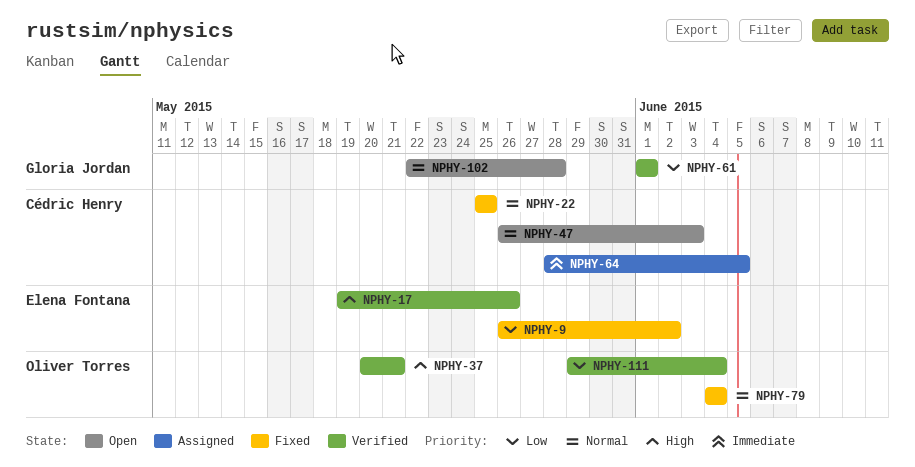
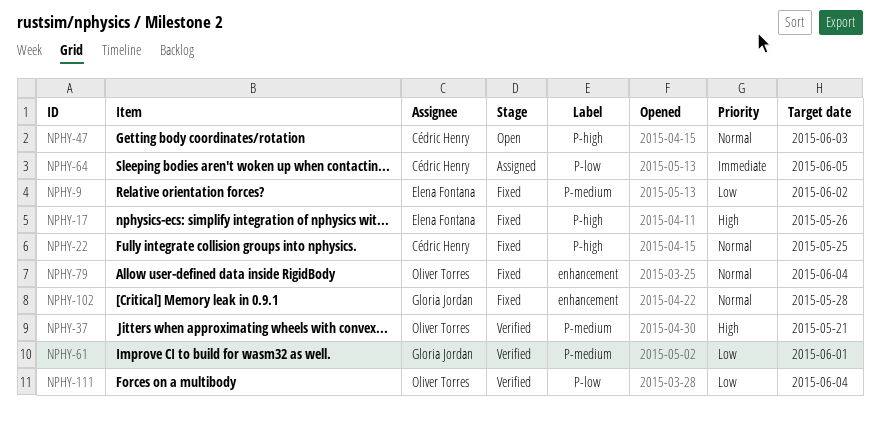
NPHY-17, status: Verified -> Fixed
NPHY-102, status: Open -> Fixed

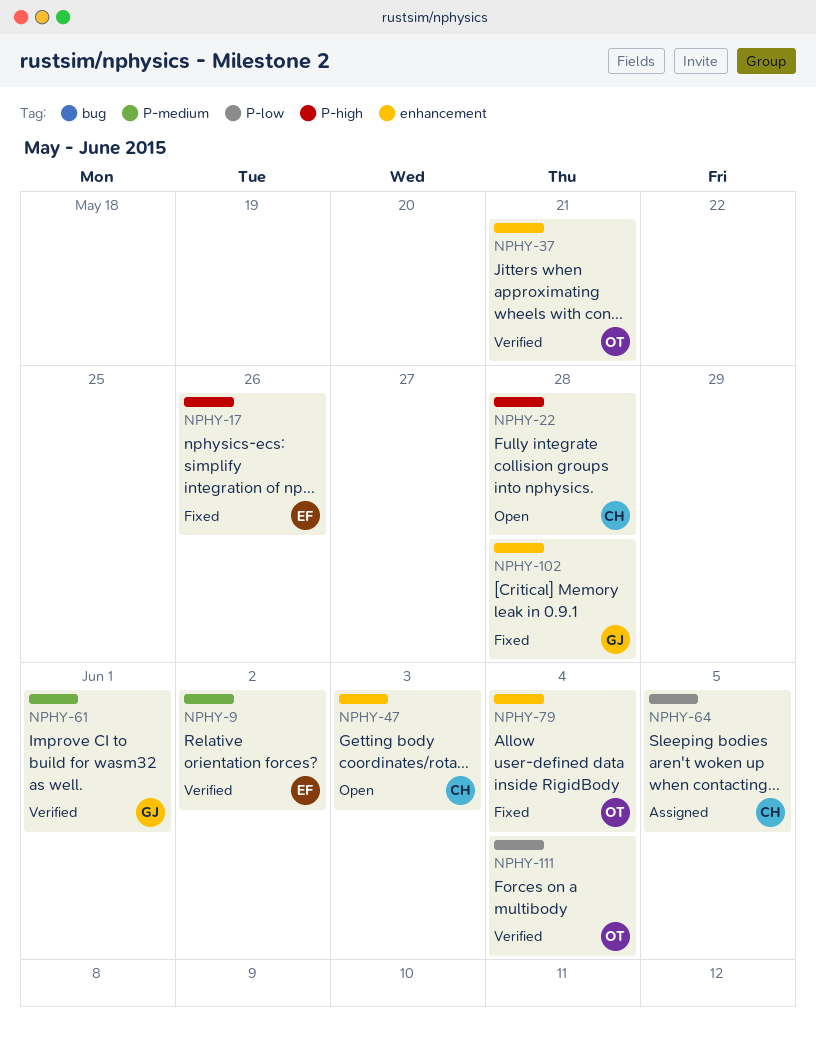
NPHY-9, status: Fixed -> Verified
NPHY-22, status: Fixed -> Open
NPHY-22, due: May 25 -> May 28
NPHY-37, label: P-medium -> enhancement
NPHY-47, label: P-high -> enhancement

